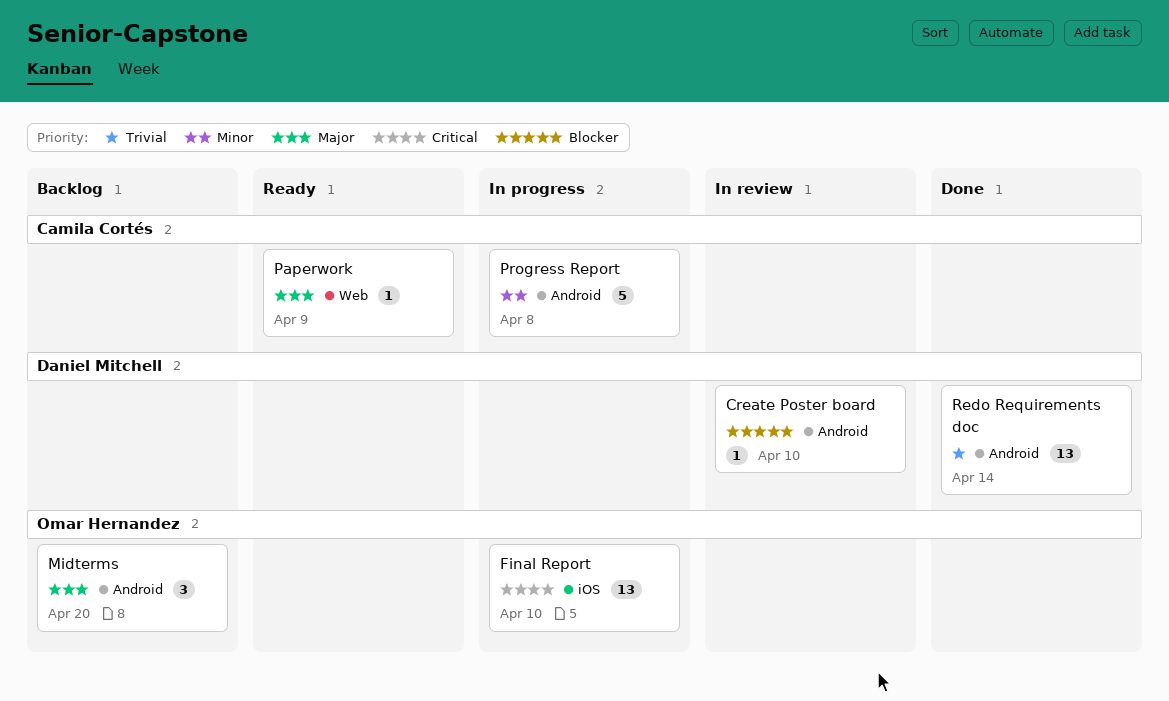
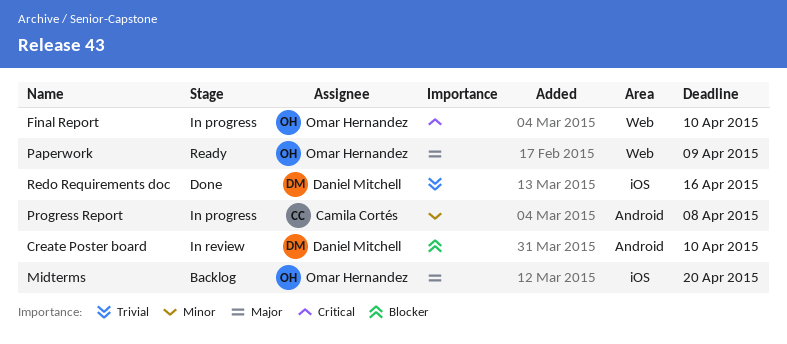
Final Report, label: iOS -> Web
Midterms, label: Android -> iOS
Paperwork, owner: Camila Cortés -> Omar Hernandez
Redo Requirements doc, label: Android -> iOS
Redo Requirements doc, due: Apr 14 -> Apr 16

